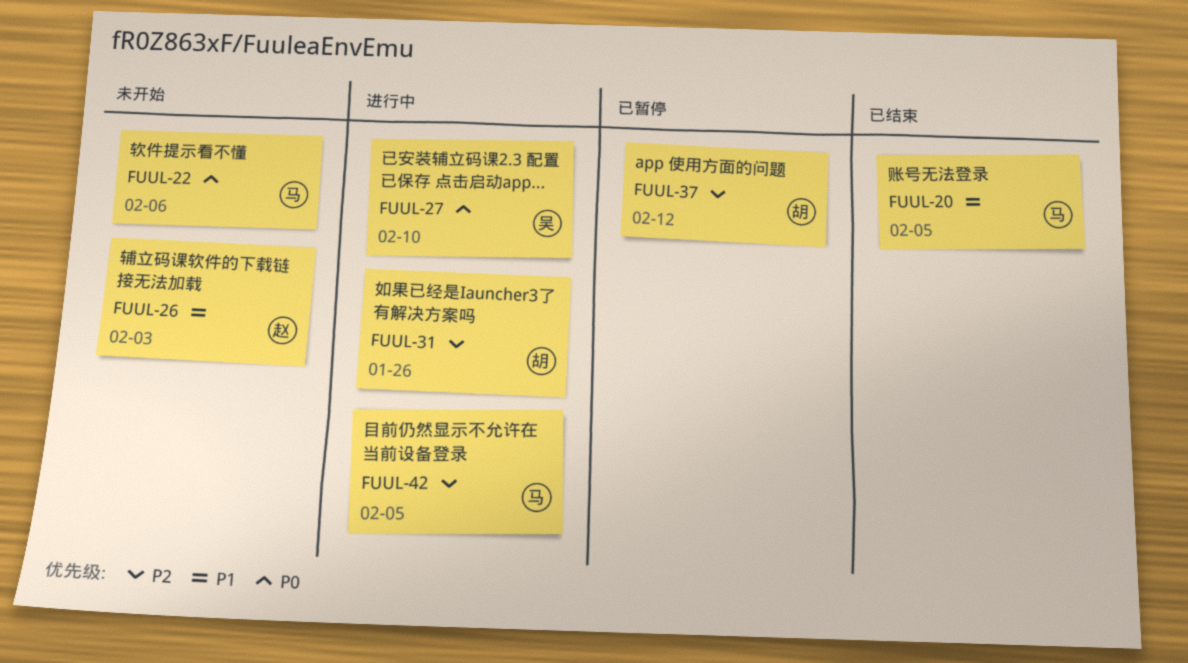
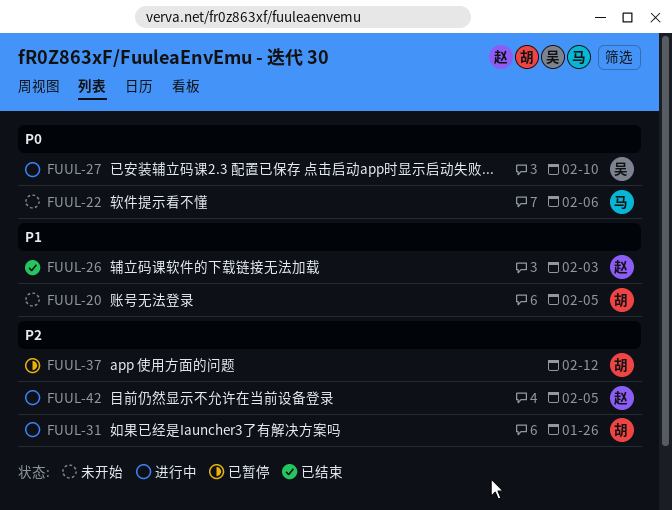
FUUL-20, status: 已结束 -> 未开始
FUUL-20, owner: 马 -> 胡
FUUL-26, status: 未开始 -> 已结束
FUUL-42, owner: 马 -> 赵

